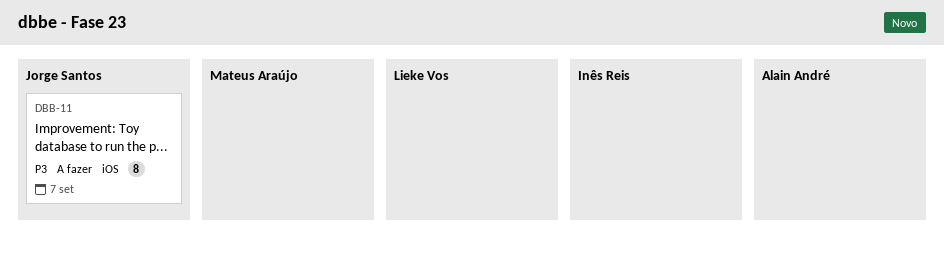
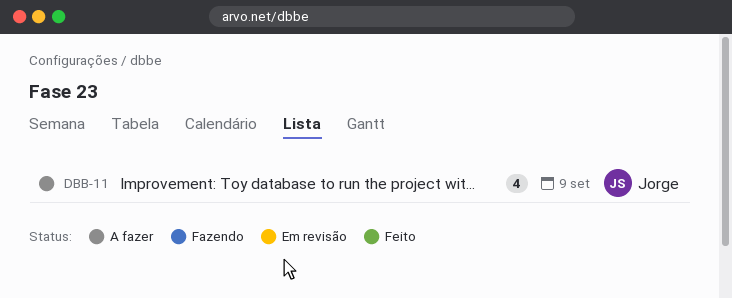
DBB-11, estimate: 8 -> 4
DBB-11, due: Sep 7 -> Sep 9

